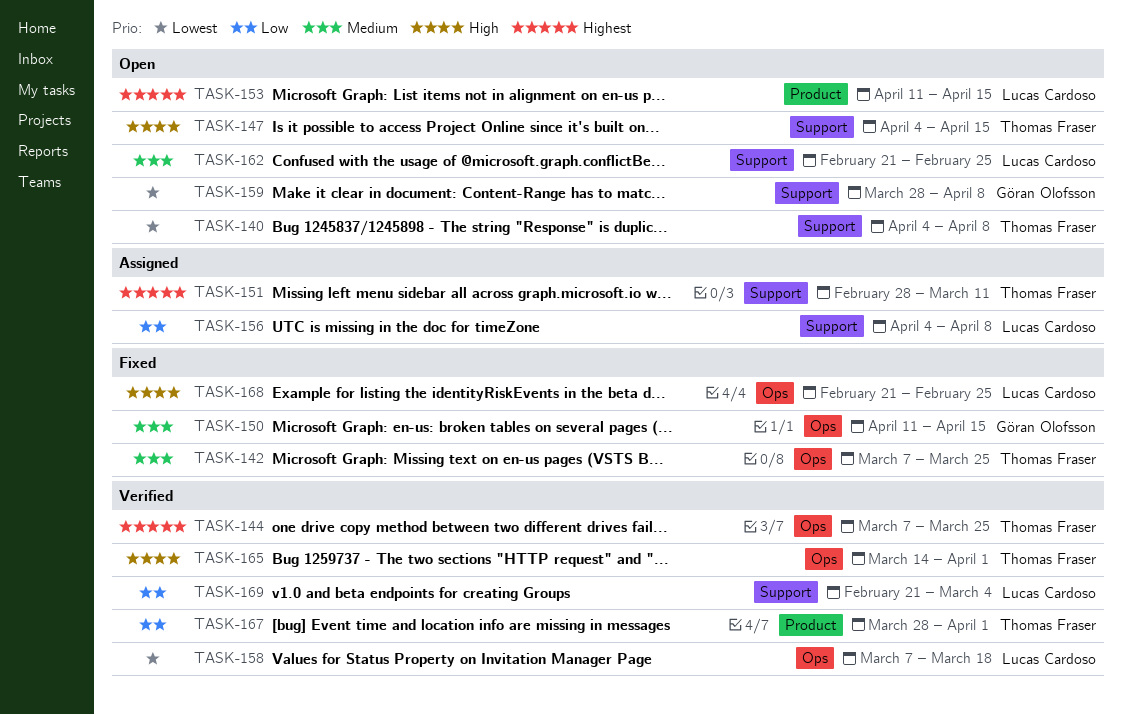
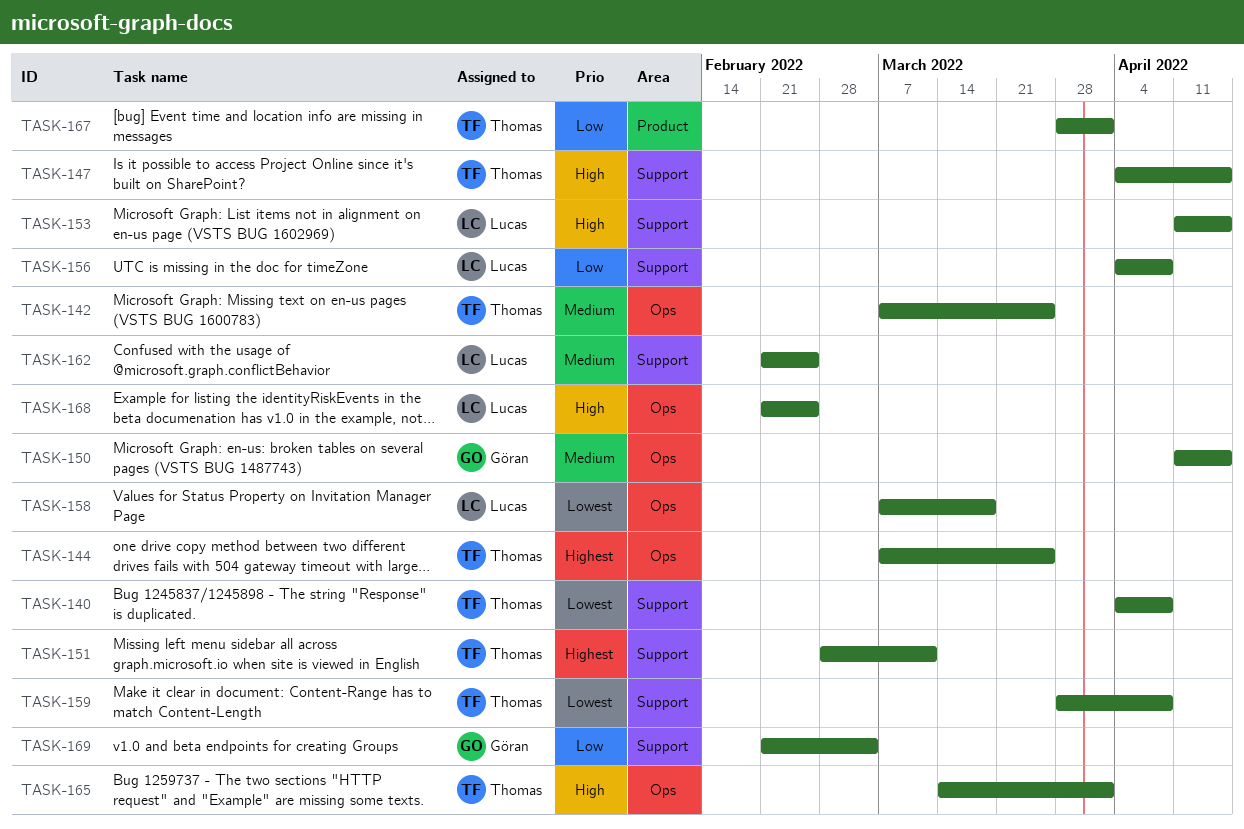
TASK-153, priority: Highest -> High
TASK-153, label: Product -> Support
TASK-159, owner: Göran Olofsson -> Thomas Fraser
TASK-169, owner: Lucas Cardoso -> Göran Olofsson

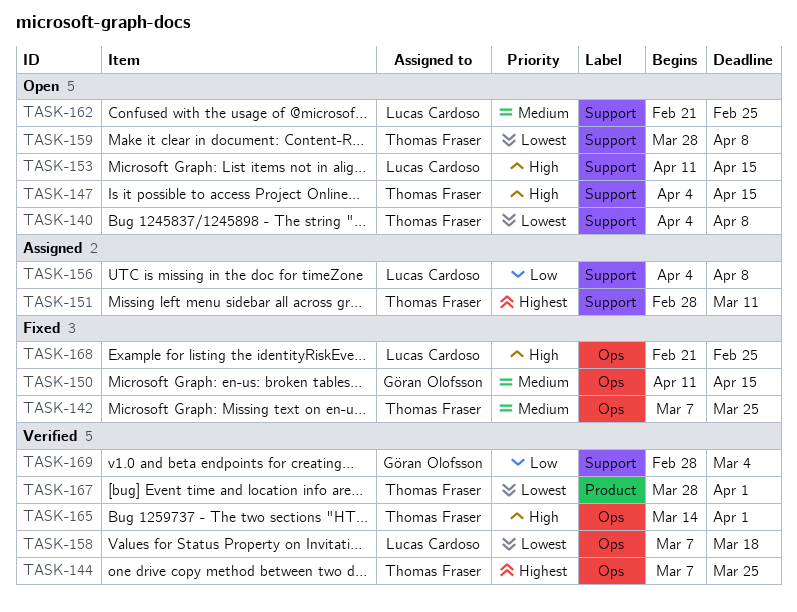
TASK-167, priority: Low -> Lowest
TASK-169, start: Feb 21 -> Feb 28

